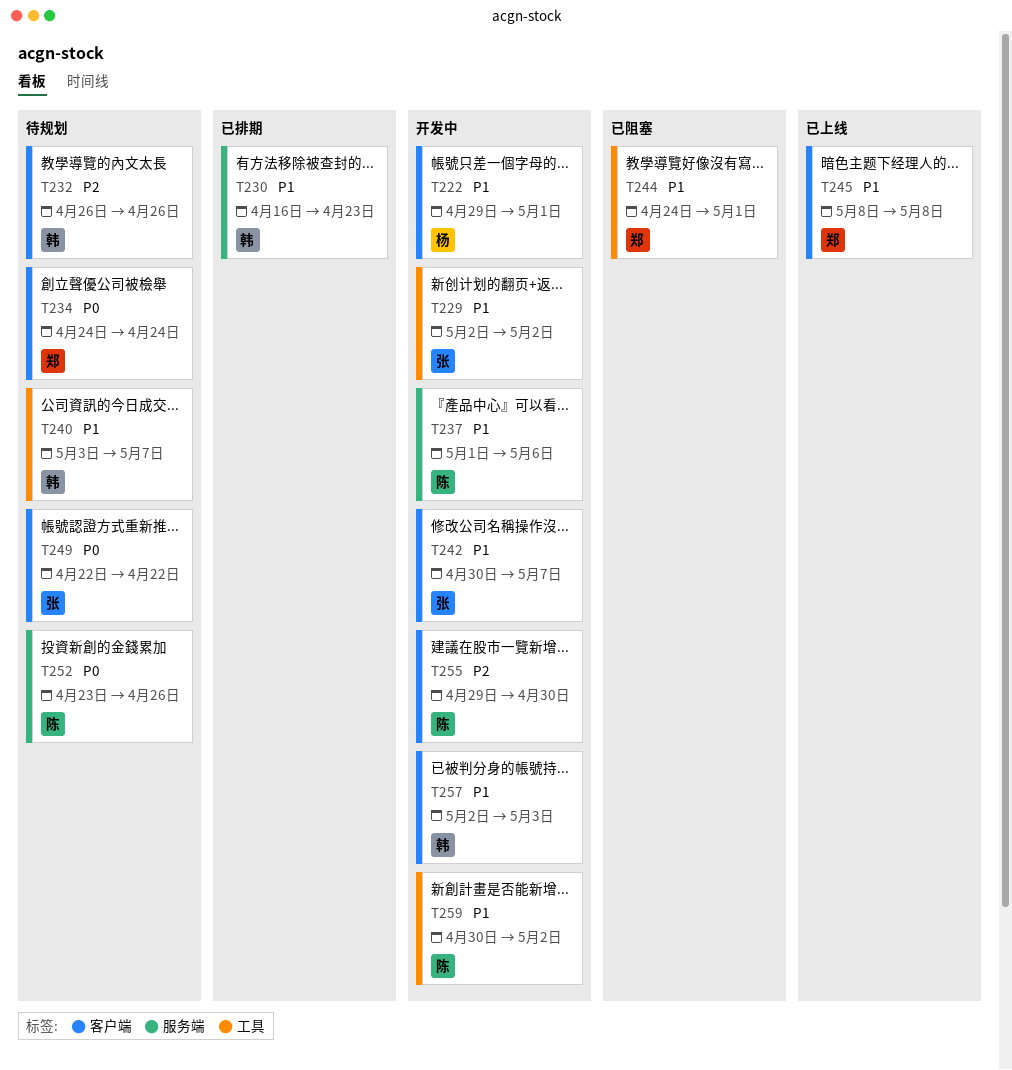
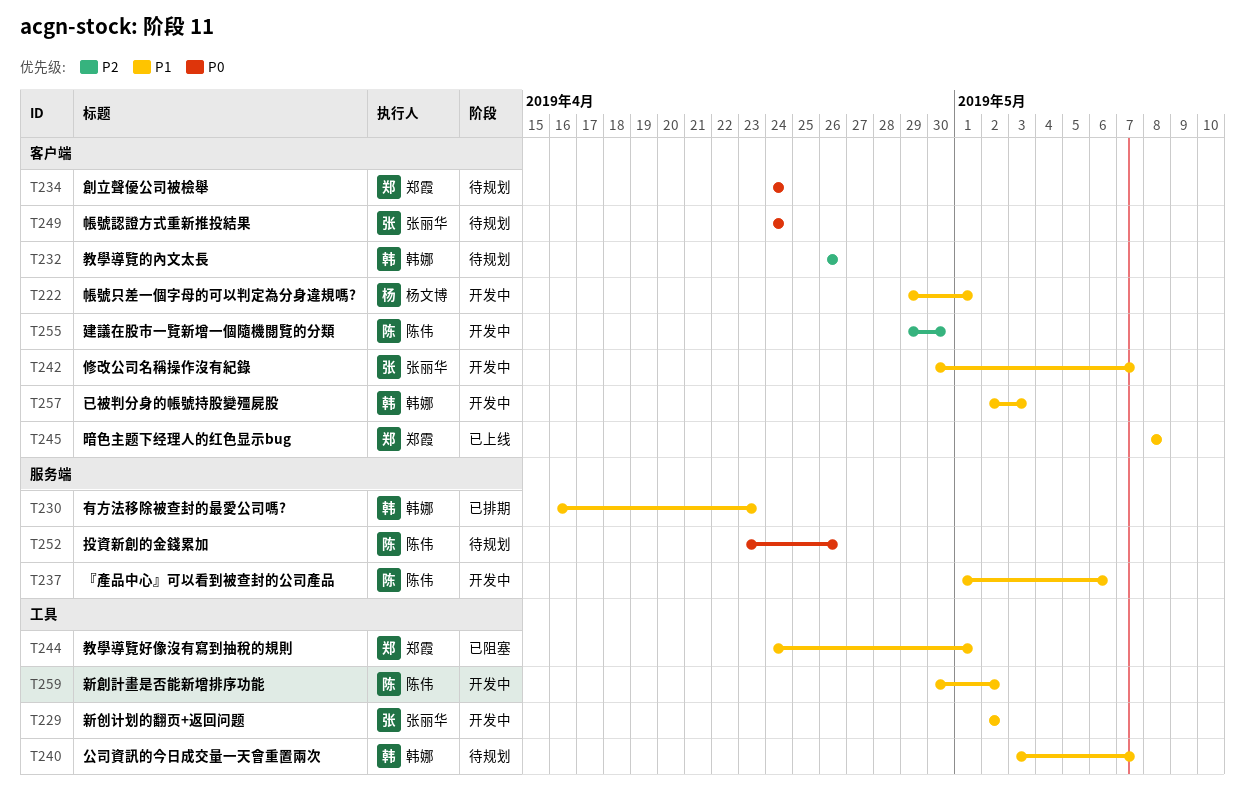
T249, start: Apr 22 -> Apr 24
T249, due: Apr 22 -> Apr 24

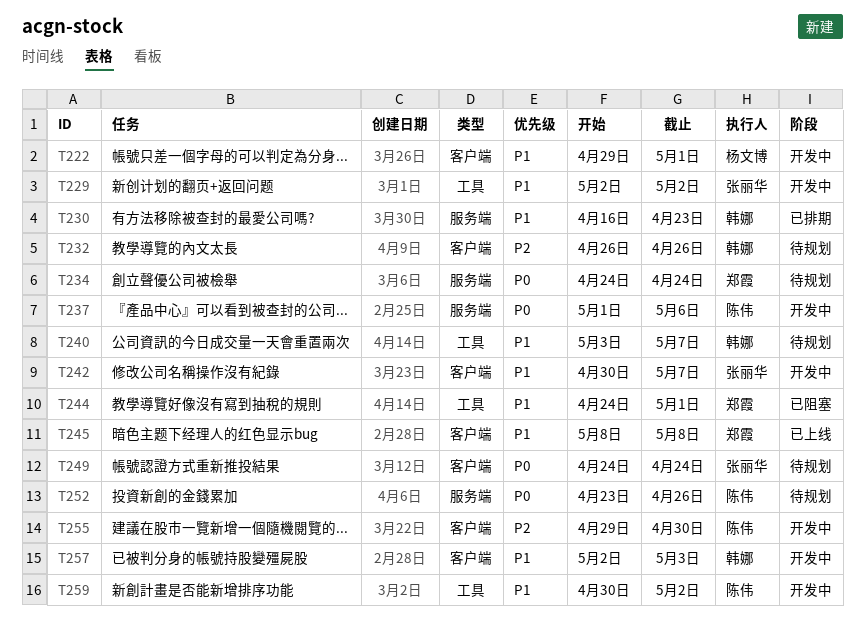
T234, label: 客户端 -> 服务端
T237, priority: P1 -> P0

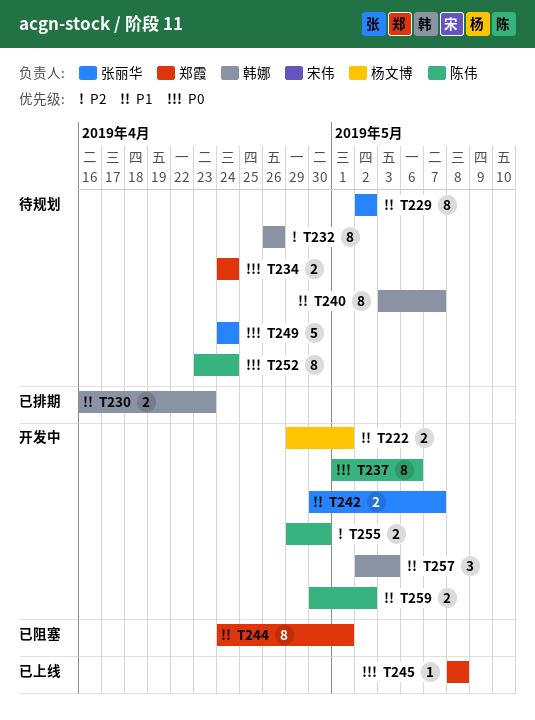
T229, status: 开发中 -> 待规划
T245, priority: P1 -> P0
T252, due: Apr 26 -> Apr 24

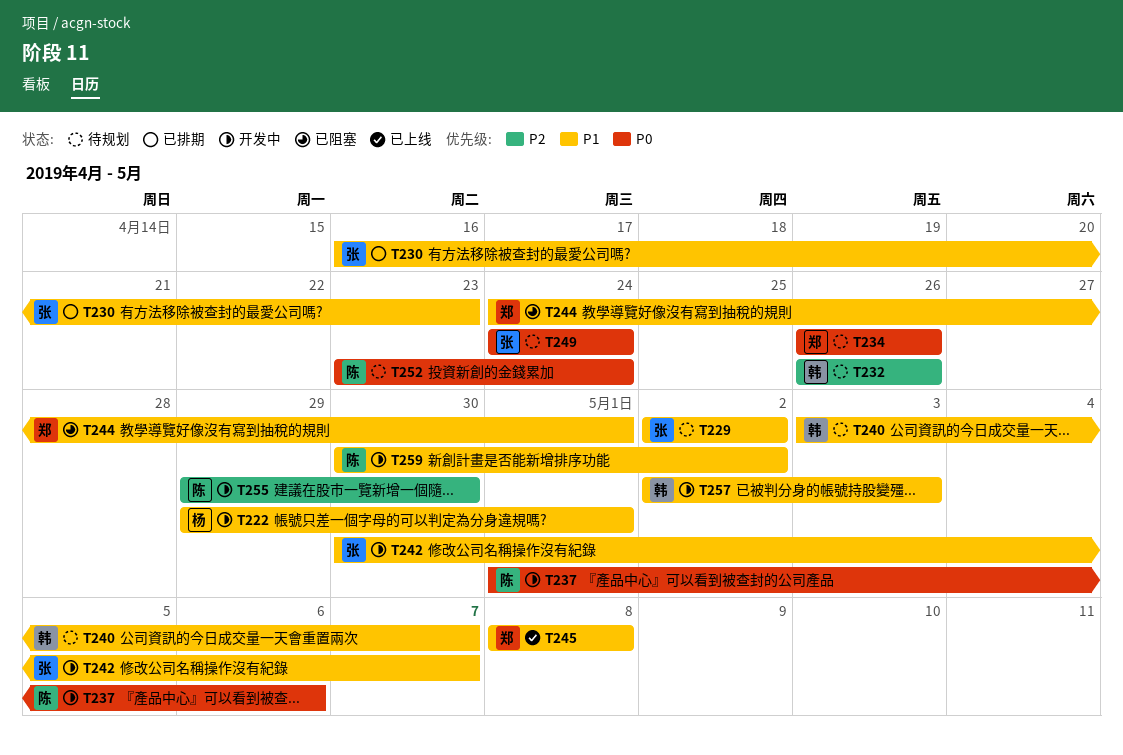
T230, owner: 韩娜 -> 张丽华
T234, start: Apr 24 -> Apr 26
T234, due: Apr 24 -> Apr 26
T245, priority: P0 -> P1

